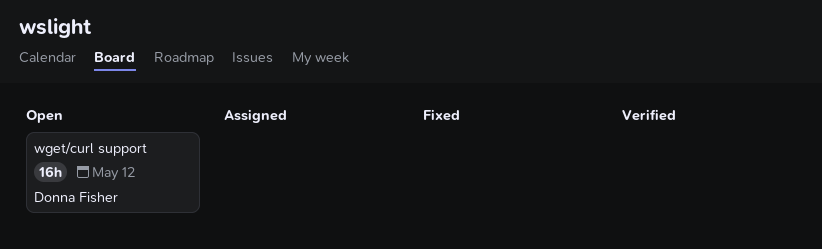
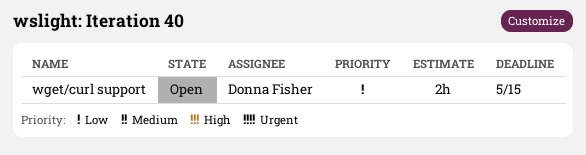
wget/curl support, estimate: 16h -> 2h
wget/curl support, due: May 12 -> May 15

